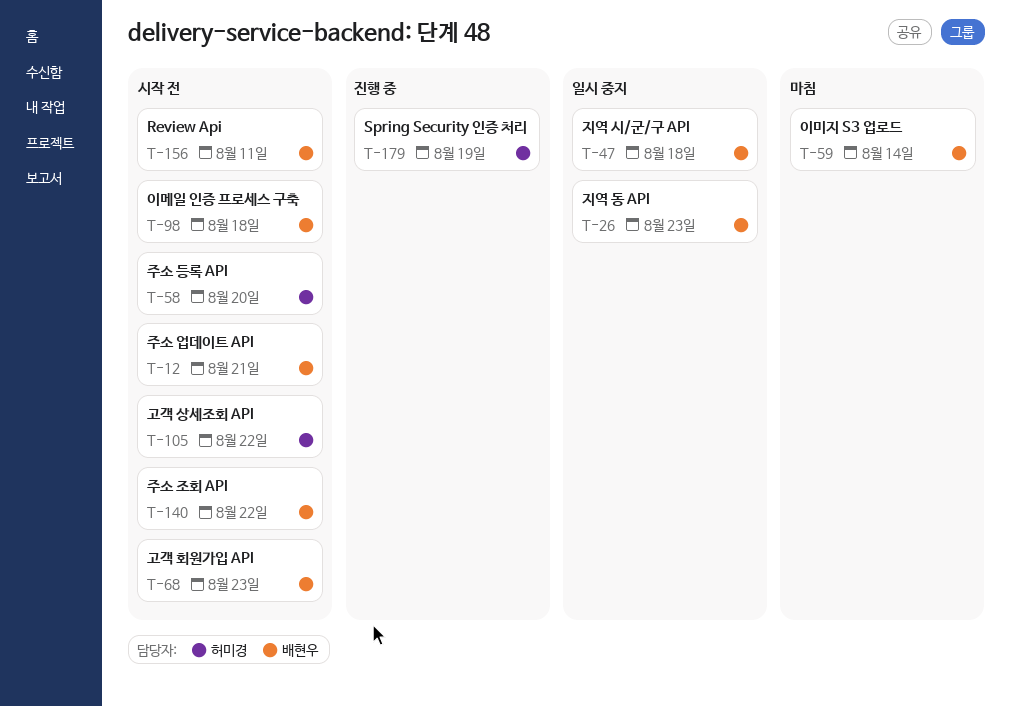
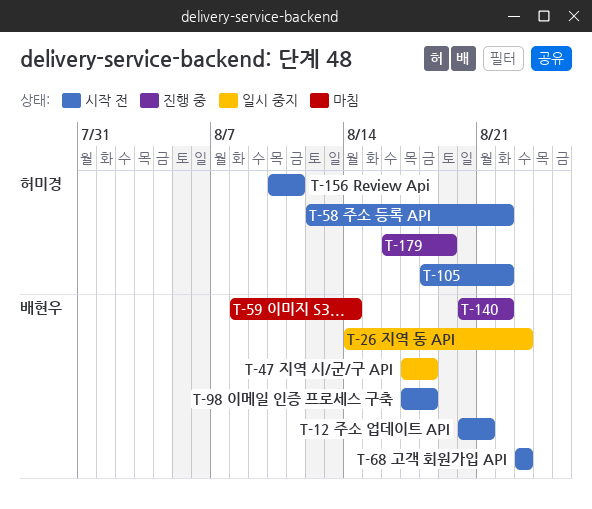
T-58, due: Aug 20 -> Aug 22
T-140, status: 시작 전 -> 진행 중
T-156, owner: 배현우 -> 허미경

